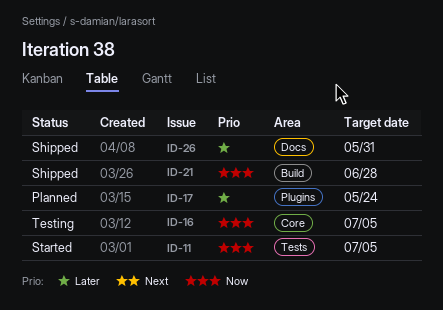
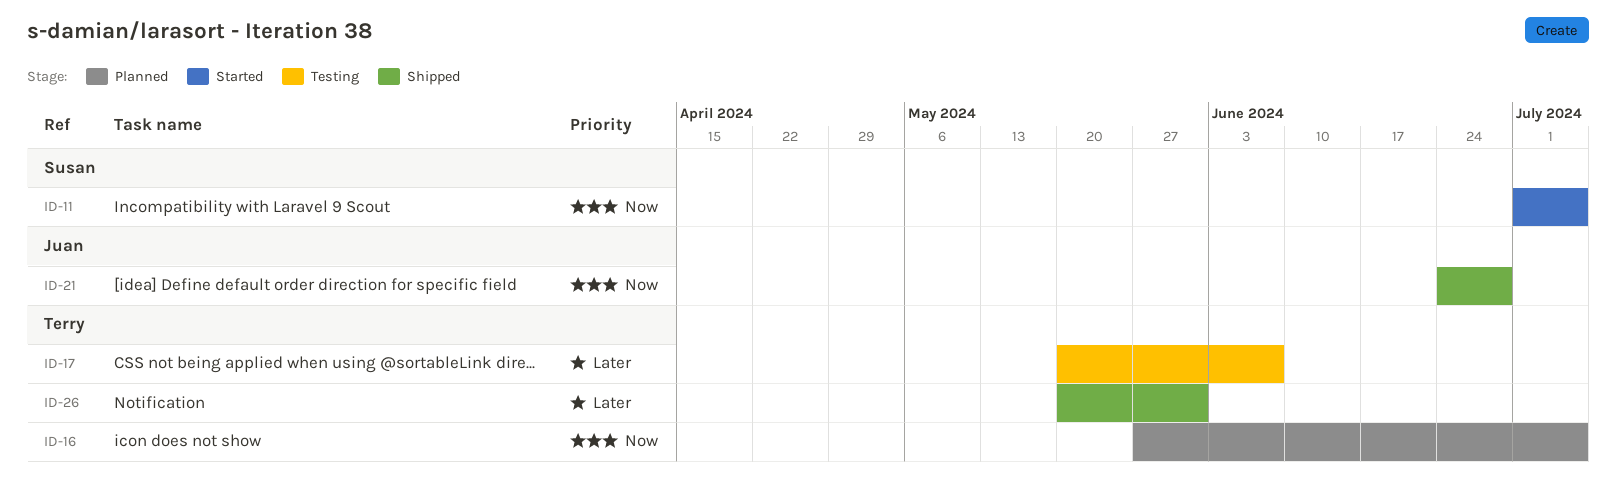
ID-16, status: Testing -> Planned
ID-17, status: Planned -> Testing
ID-17, due: May 24 -> Jun 7

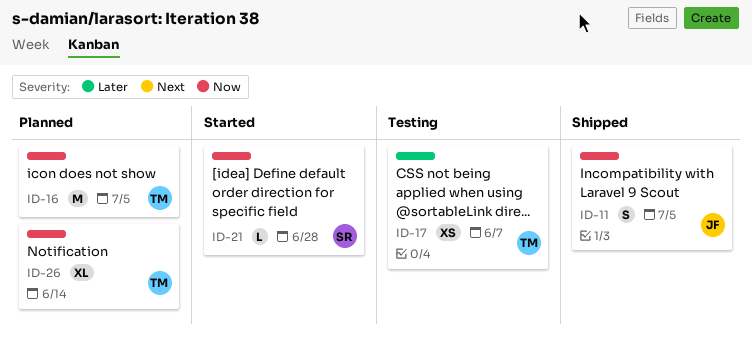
ID-11, status: Started -> Shipped
ID-11, owner: Susan -> Juan
ID-21, status: Shipped -> Started
ID-21, owner: Juan -> Susan
ID-26, status: Shipped -> Planned
ID-26, priority: Later -> Now
ID-26, due: May 31 -> Jun 14

